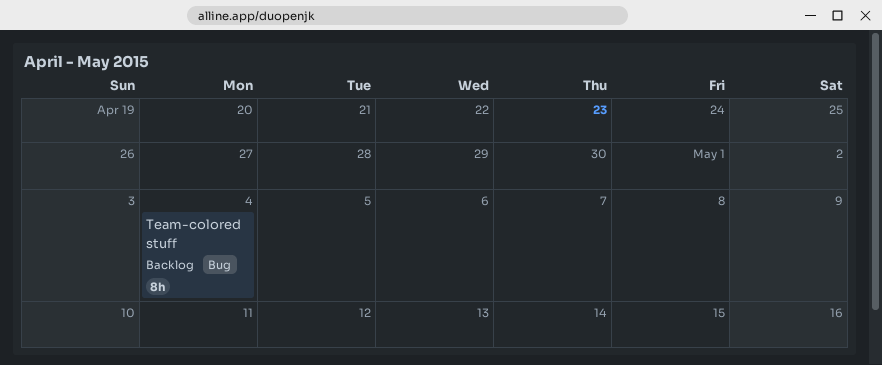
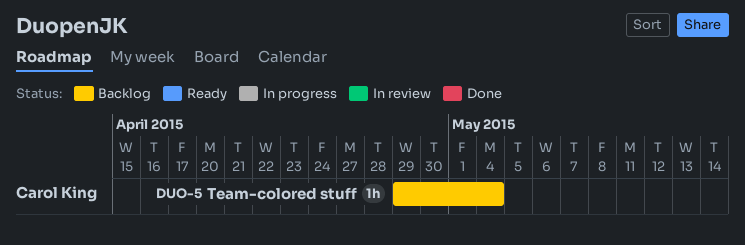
Team-colored stuff, estimate: 8h -> 1h

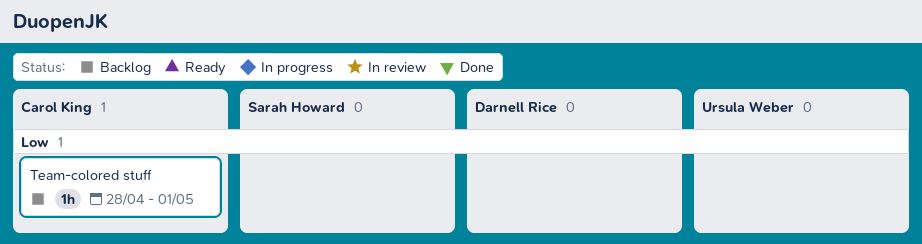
Team-colored stuff, start: Apr 29 -> Apr 28
Team-colored stuff, due: May 4 -> May 1

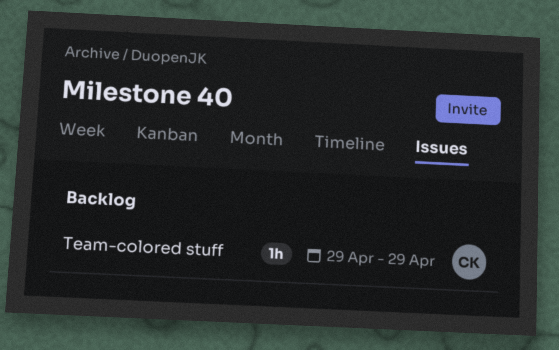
Team-colored stuff, start: Apr 28 -> Apr 29
Team-colored stuff, due: May 1 -> Apr 29

